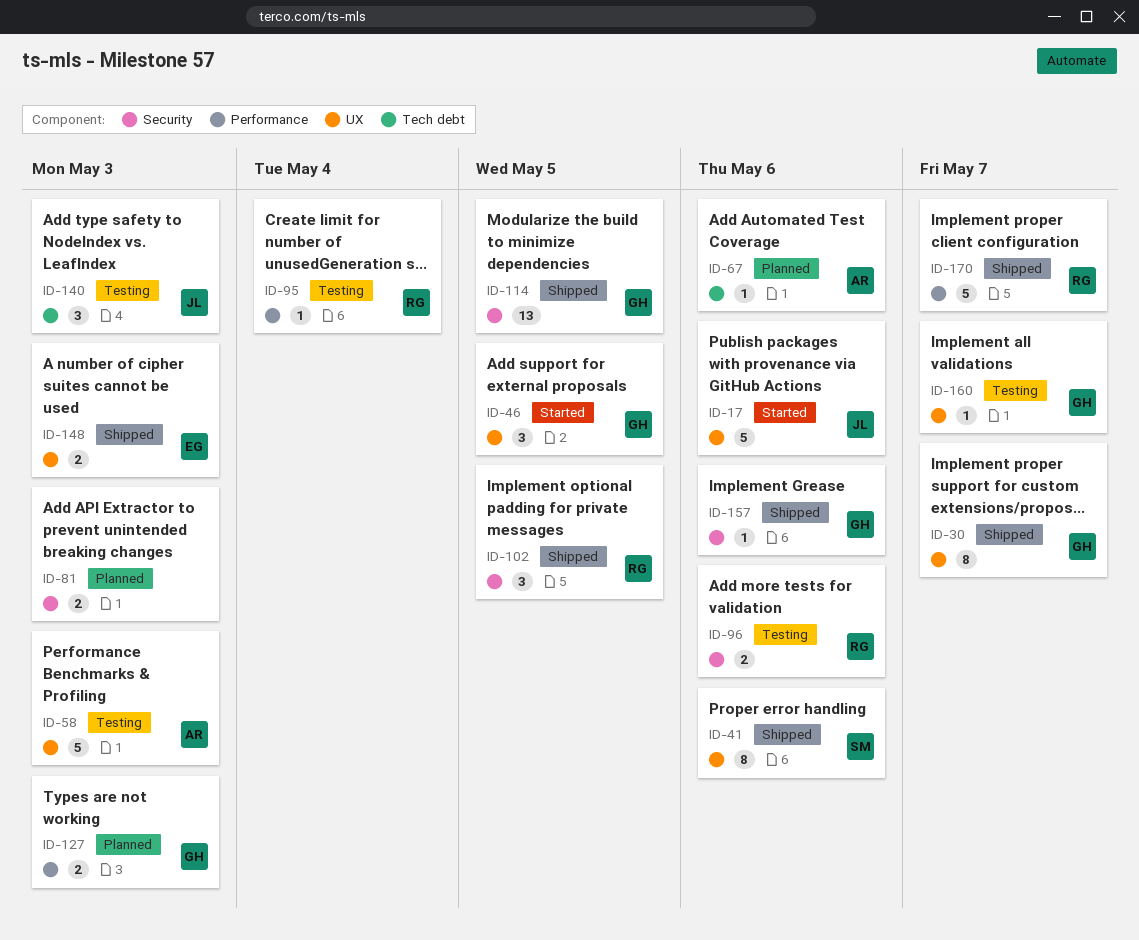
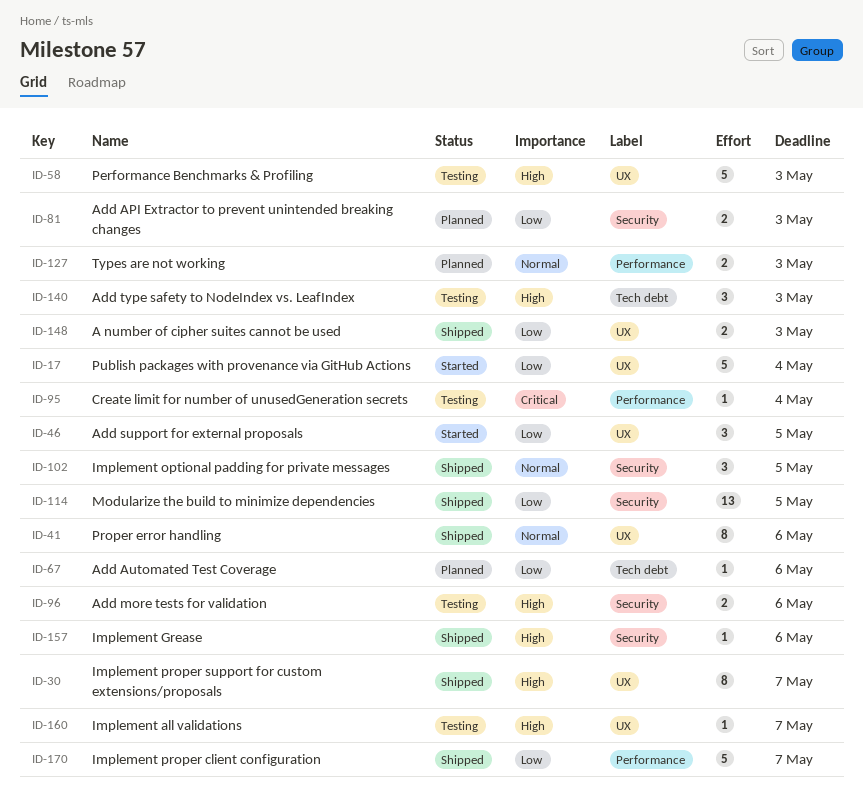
ID-17, due: May 6 -> May 4

